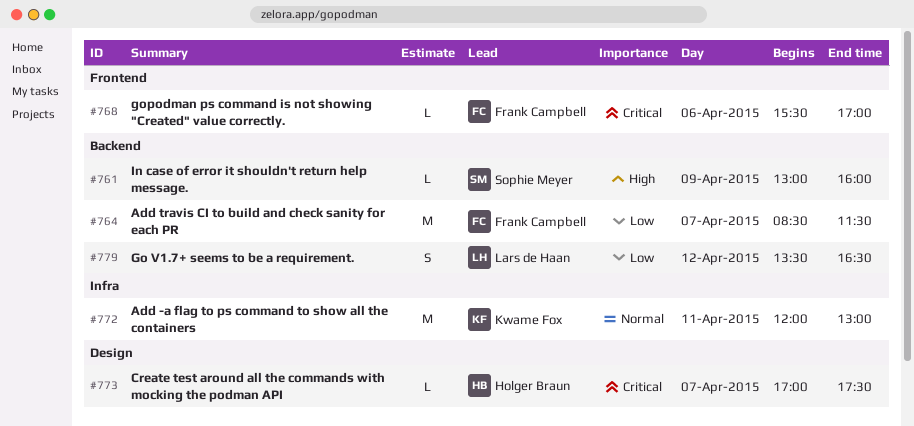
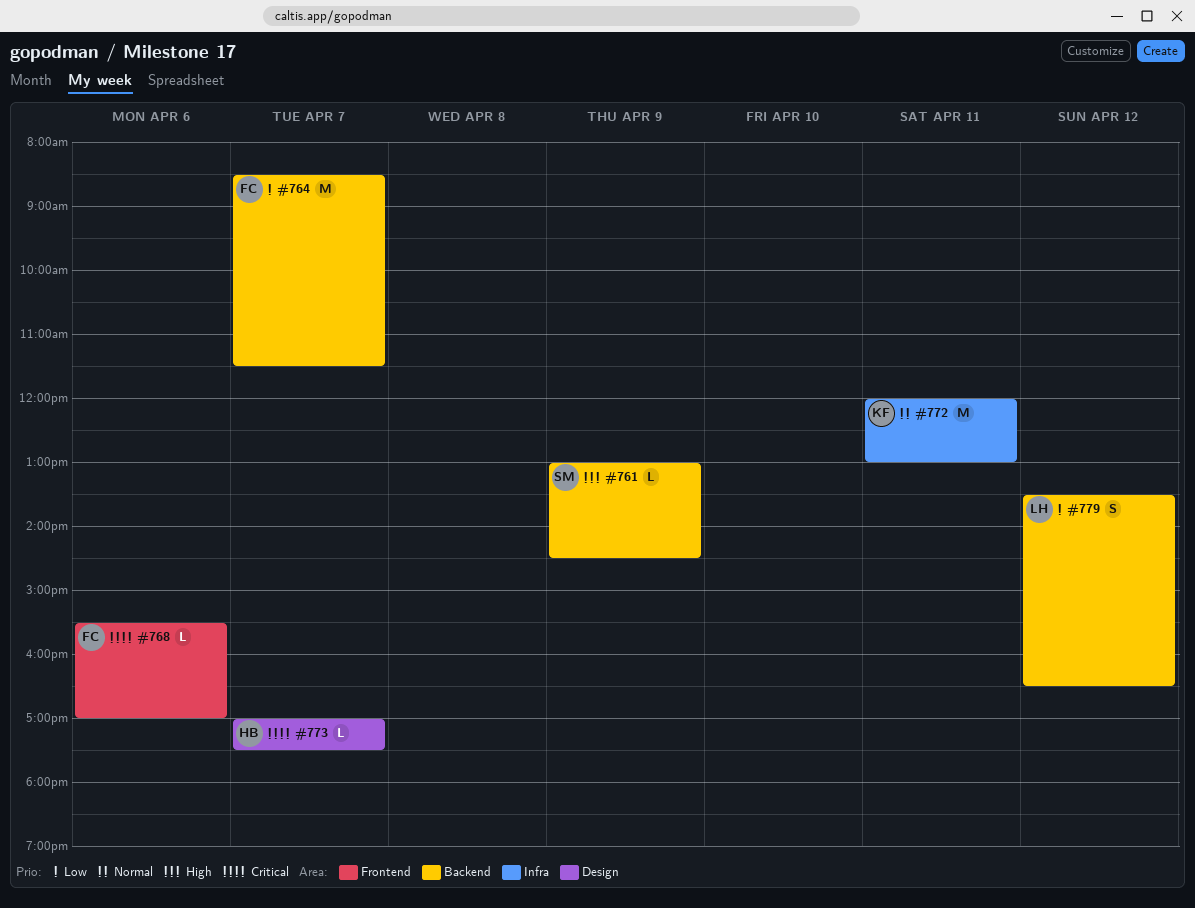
#761, ends: 16:00 -> 14:30

